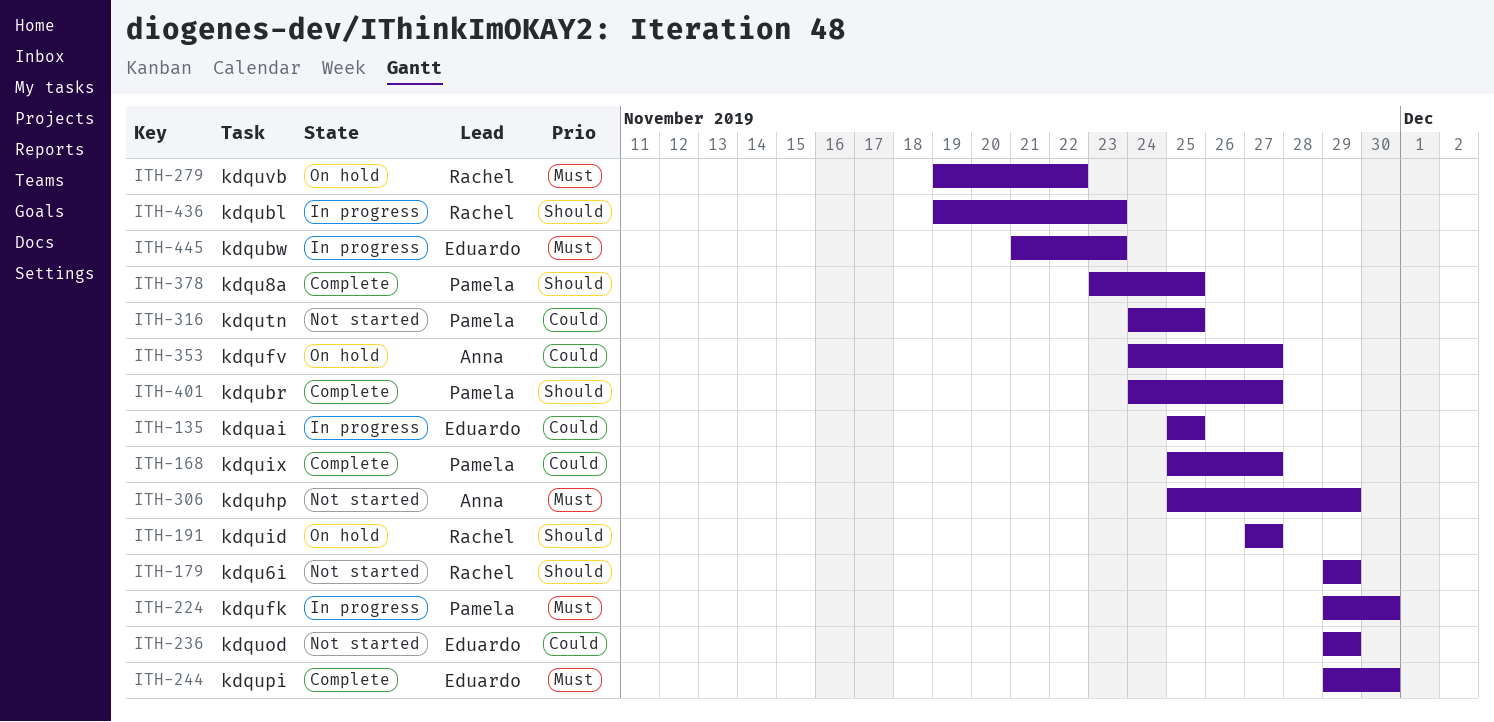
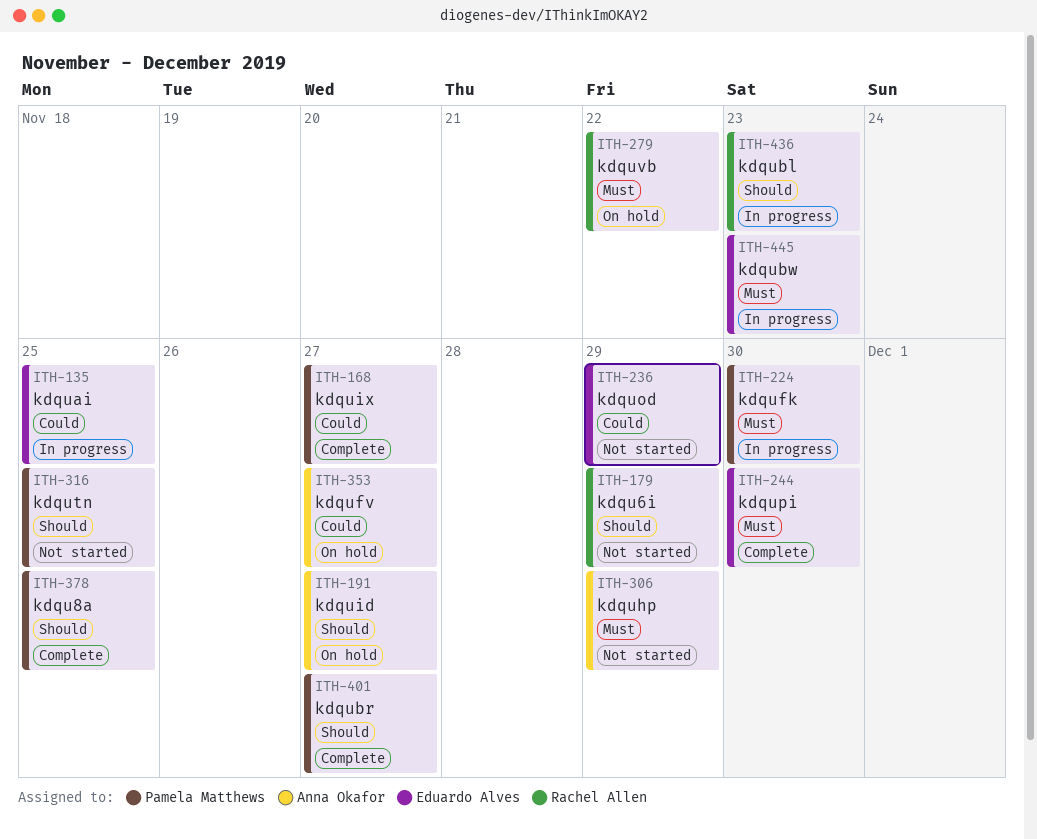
ITH-191, owner: Rachel Allen -> Anna Okafor
ITH-316, priority: Could -> Should

